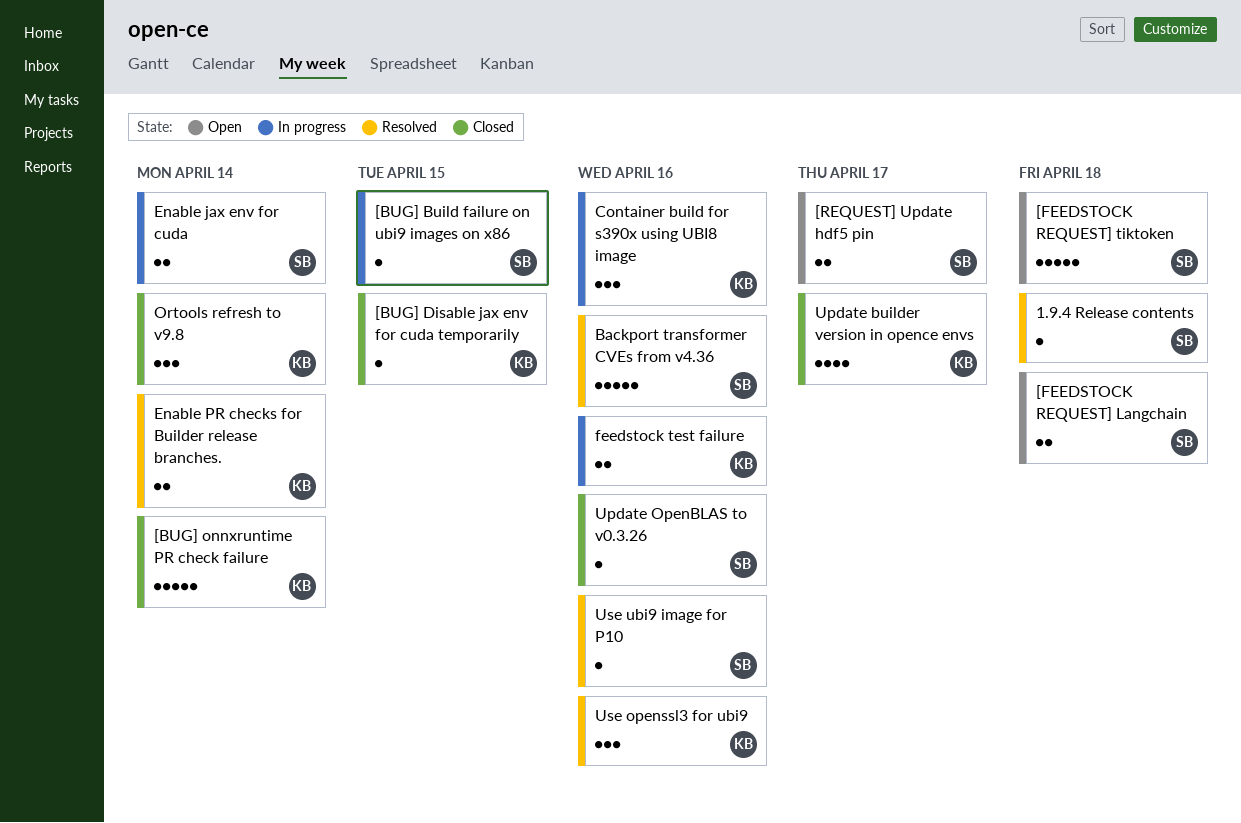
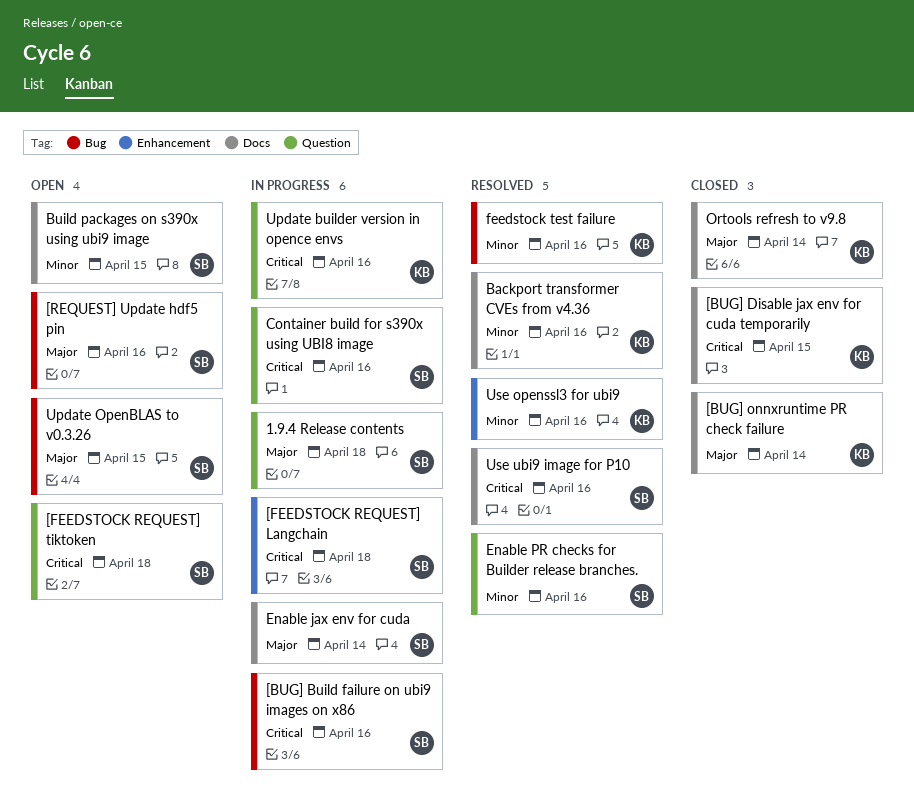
1.9.4 Release contents, status: Resolved -> In progress
[BUG] Build failure on ubi9 images on x86, due: Apr 15 -> Apr 16
[FEEDSTOCK REQUEST] Langchain, status: Open -> In progress
[REQUEST] Update hdf5 pin, due: Apr 17 -> Apr 16
Backport transformer CVEs from v4.36, owner: SB -> KB
Build packages on s390x using ubi9 image: none -> present
Container build for s390x using UBI8 image, owner: KB -> SB
Enable PR checks for Builder release branches., owner: KB -> SB
Enable PR checks for Builder release branches., due: Apr 14 -> Apr 16
feedstock test failure, status: In progress -> Resolved
Update builder version in opence envs, status: Closed -> In progress
Update builder version in opence envs, due: Apr 17 -> Apr 16
Update OpenBLAS to v0.3.26, status: Closed -> Open
Update OpenBLAS to v0.3.26, due: Apr 16 -> Apr 15

